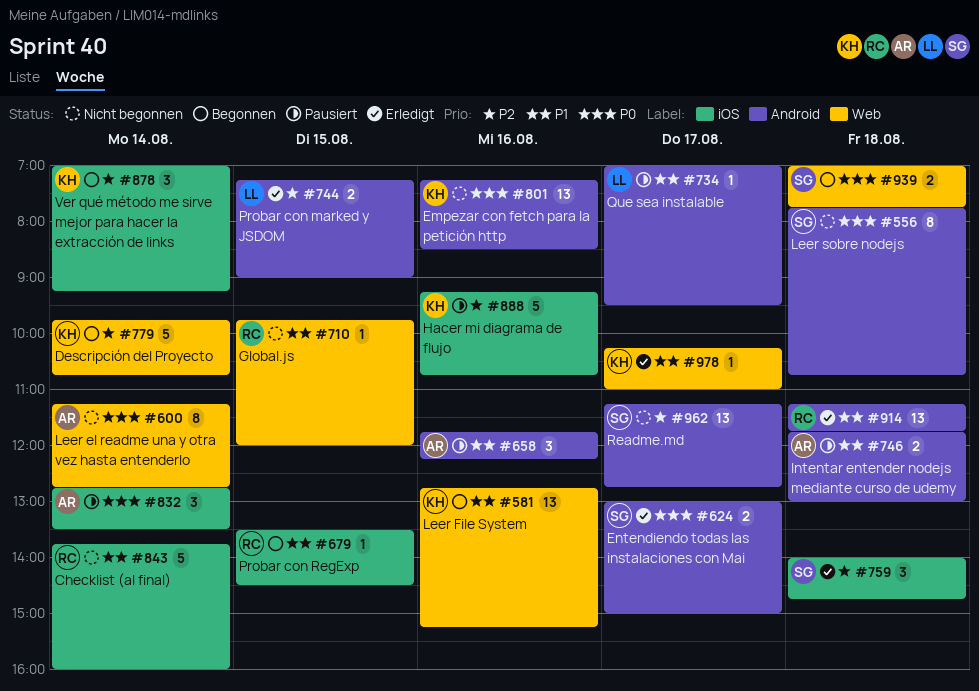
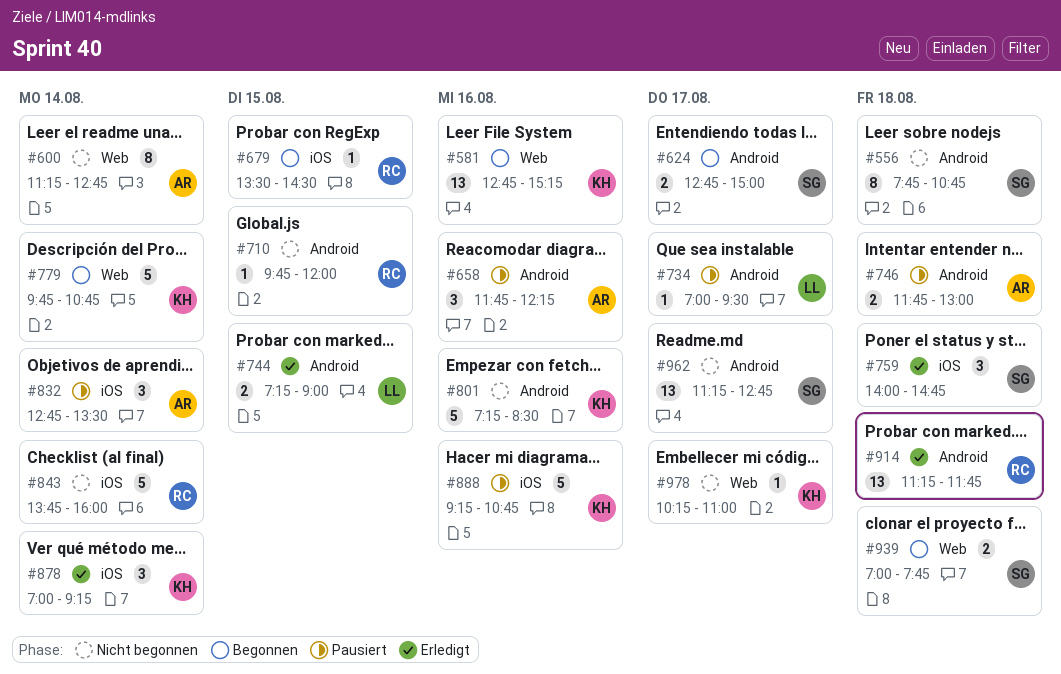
#624, status: Erledigt -> Begonnen
#624, begins: 13:00 -> 12:45
#710, label: Web -> Android
#801, estimate: 13 -> 5
#878, status: Begonnen -> Erledigt
#978, status: Erledigt -> Nicht begonnen

